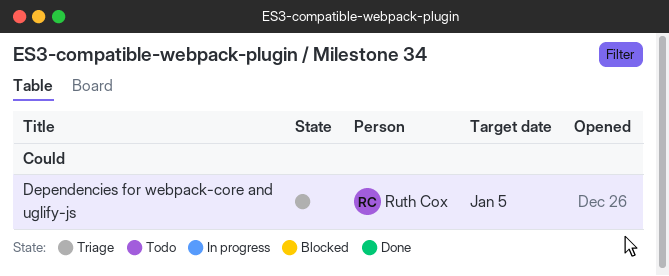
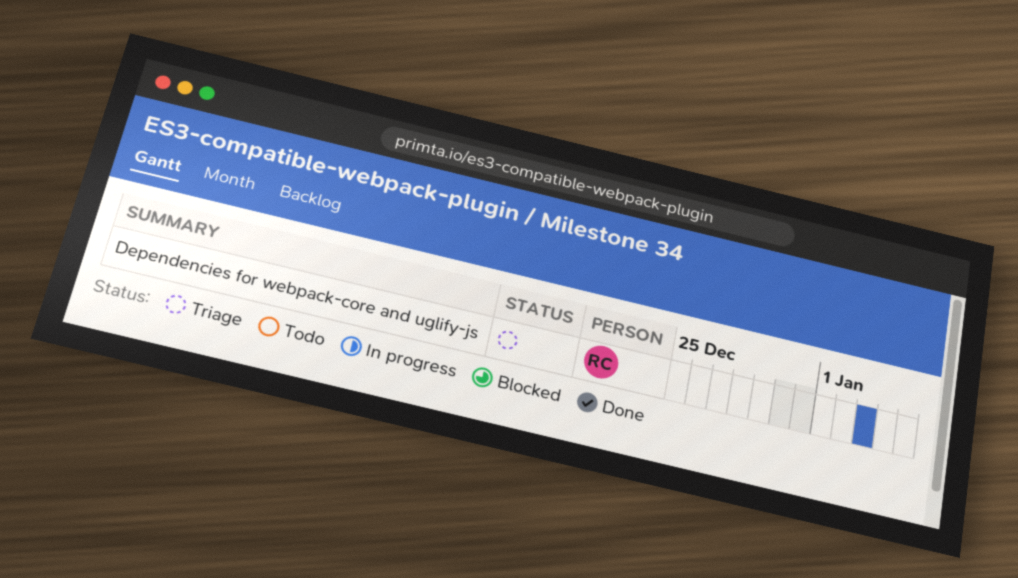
Dependencies for webpack-core and uglify-js, due: Jan 5 -> Jan 3

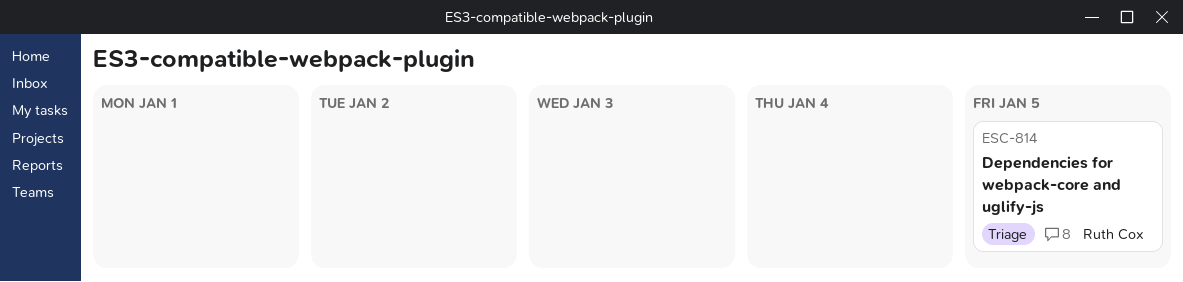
Dependencies for webpack-core and uglify-js, due: Jan 3 -> Jan 5

